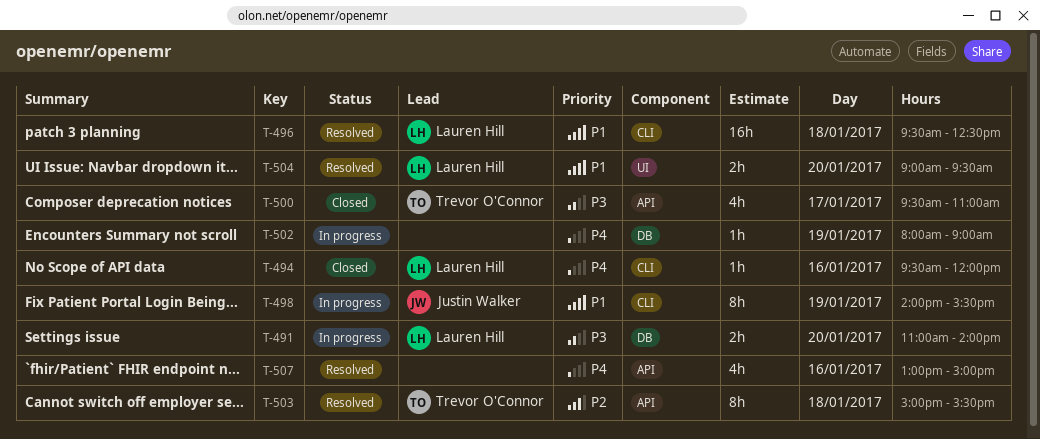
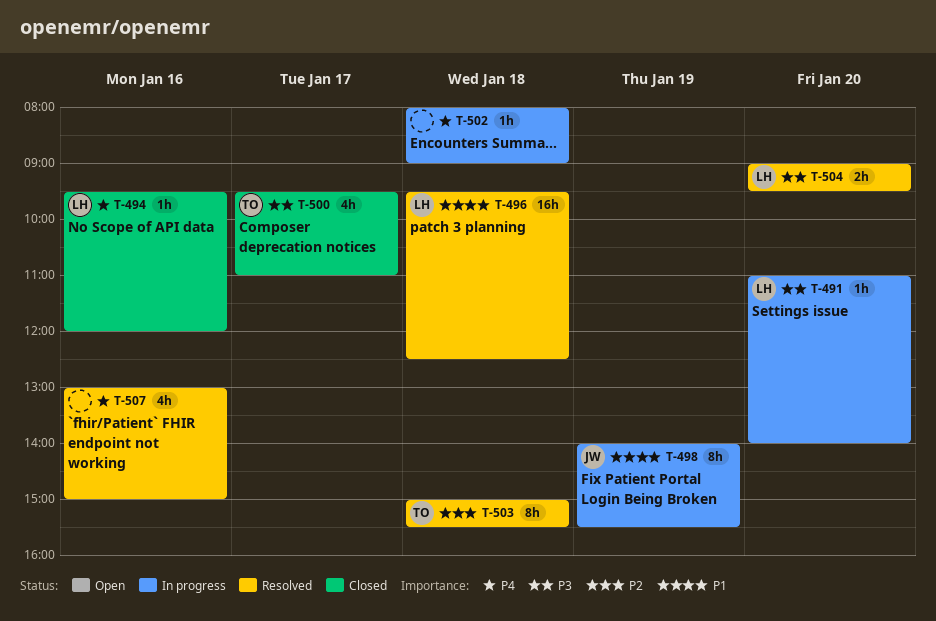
T-491, estimate: 2h -> 1h
T-502, day: Jan 19 -> Jan 18
T-504, priority: P1 -> P3

